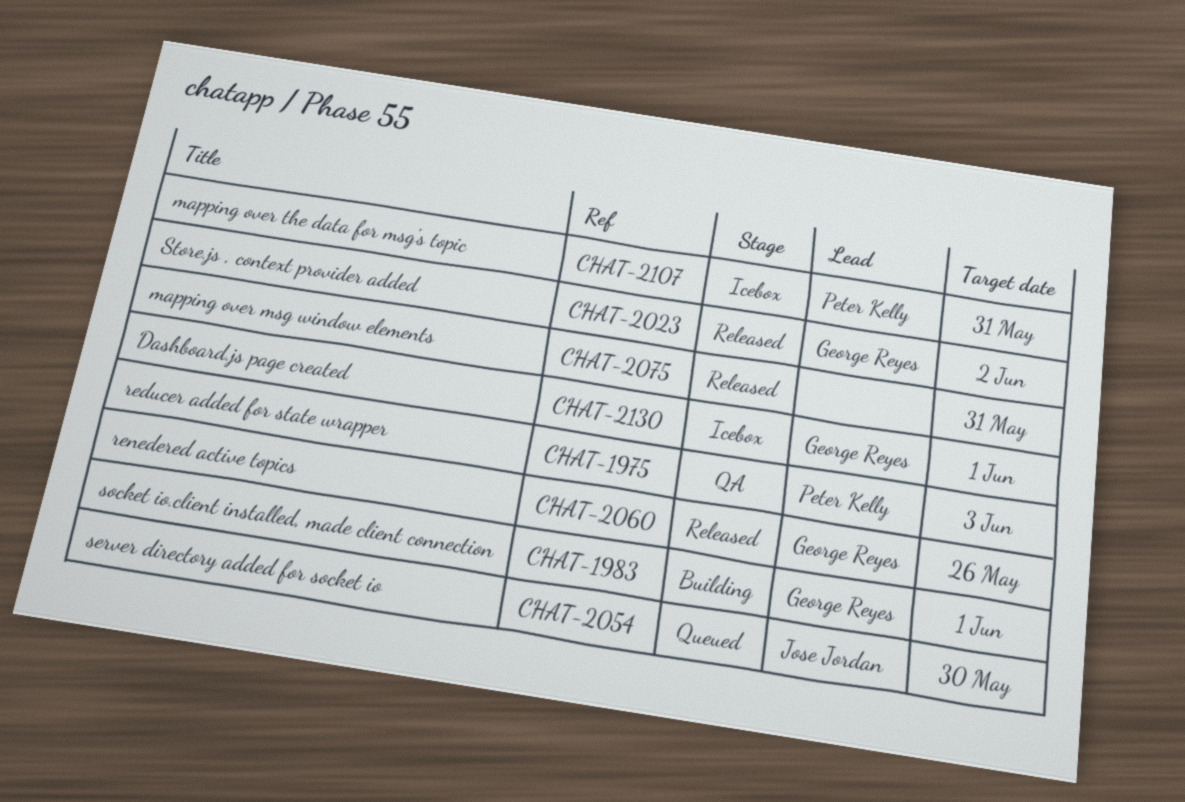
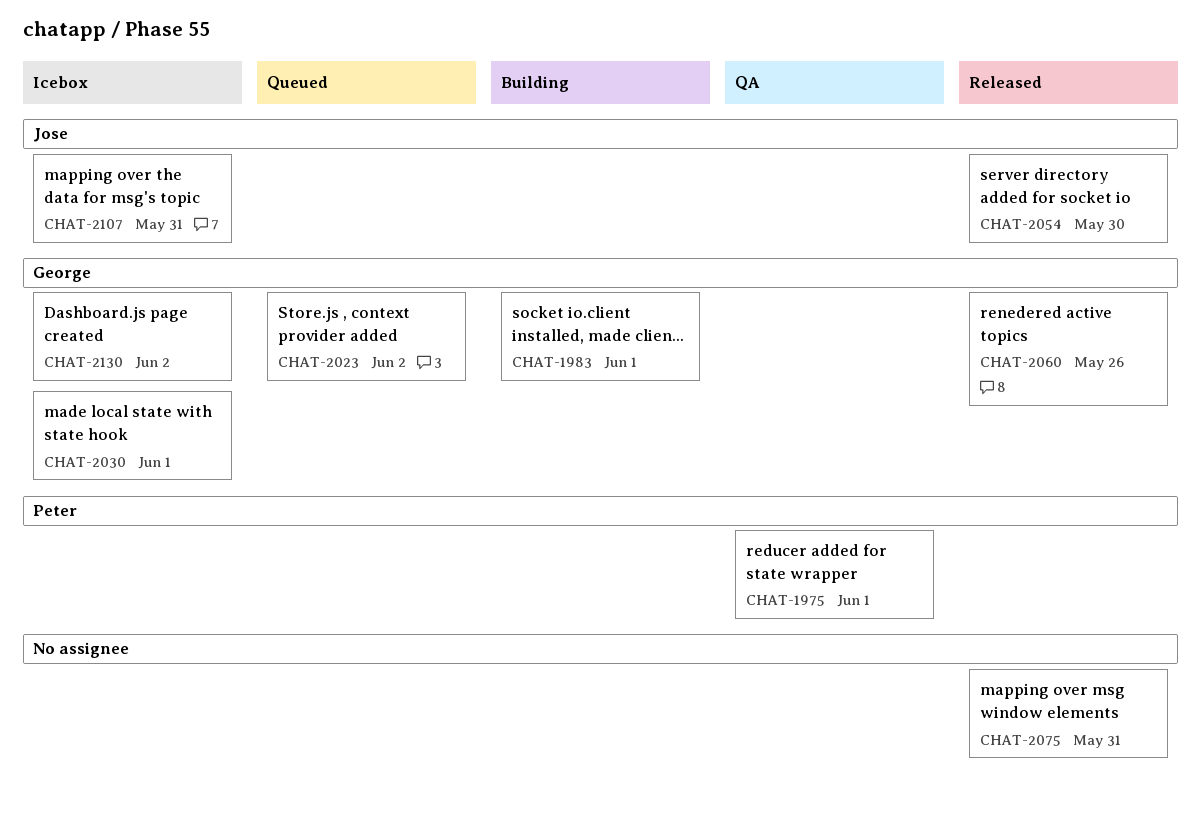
CHAT-1975, due: Jun 3 -> Jun 1
CHAT-2023, status: Released -> Queued
CHAT-2030: none -> present
CHAT-2054, status: Queued -> Released
CHAT-2107, owner: Peter Kelly -> Jose Jordan
CHAT-2130, due: Jun 1 -> Jun 2

